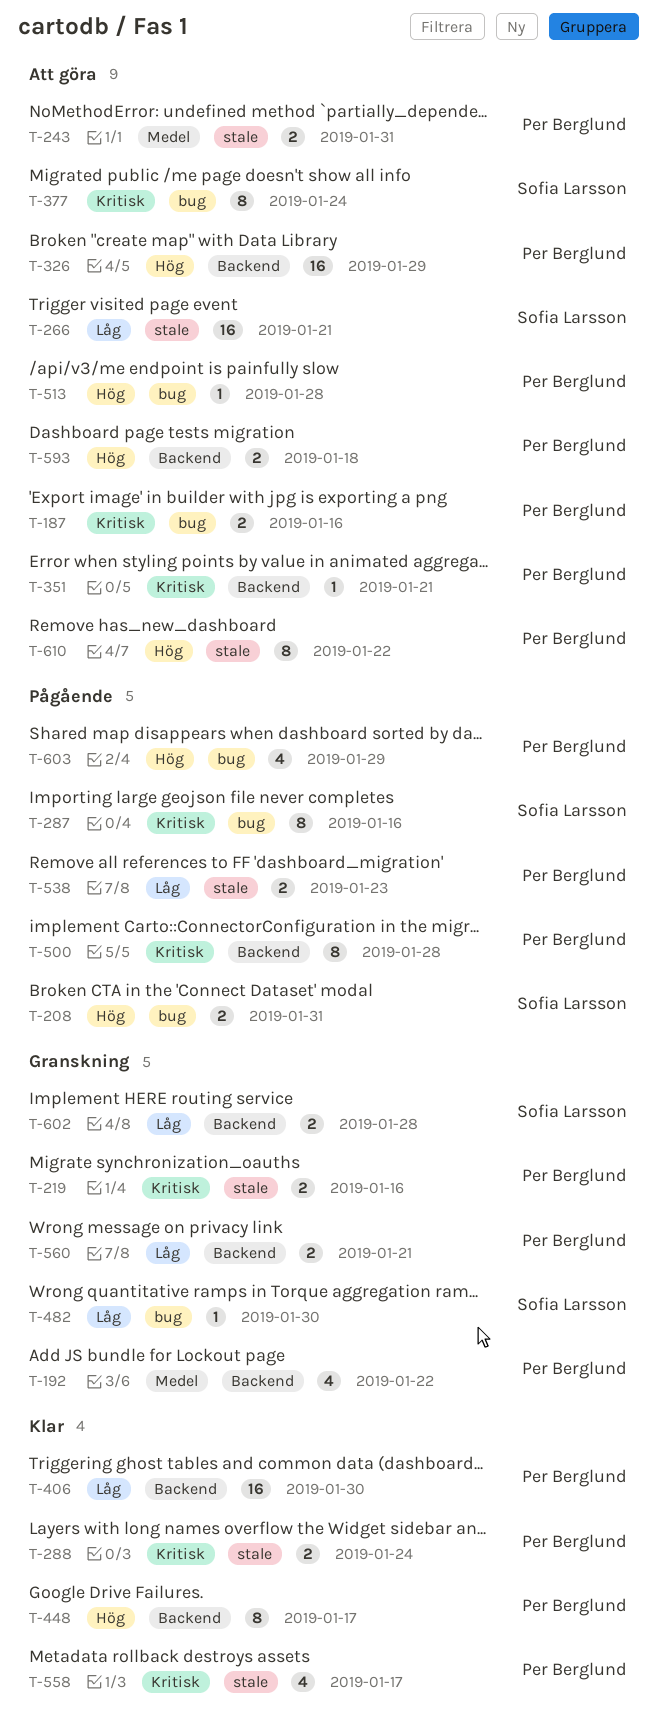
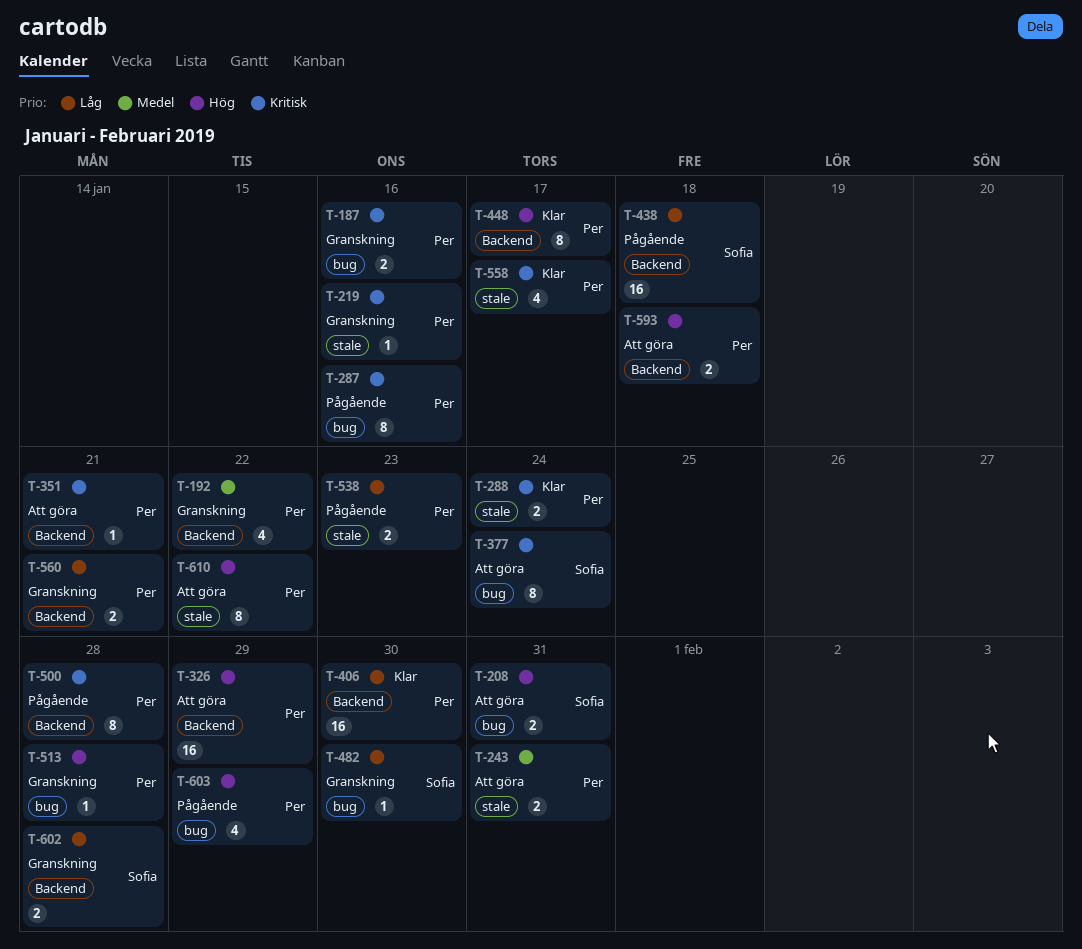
T-187, status: Att göra -> Granskning
T-208, status: Pågående -> Att göra
T-219, estimate: 2 -> 1
T-266: present -> none
T-287, owner: Sofia Larsson -> Per Berglund
T-438: none -> present
T-513, status: Att göra -> Granskning

